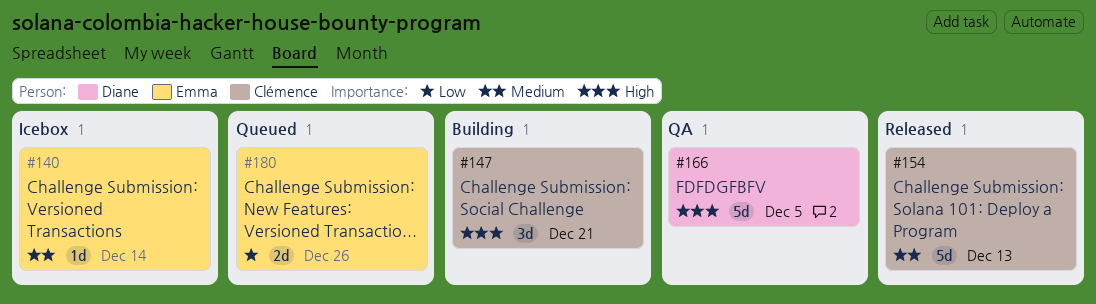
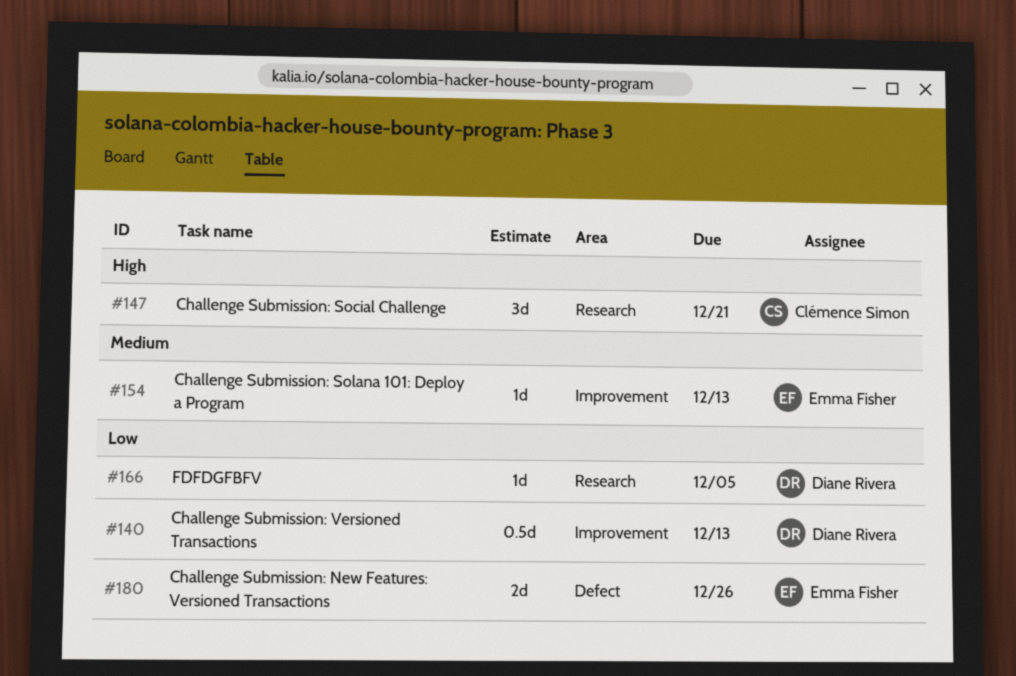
#140, owner: Emma Fisher -> Diane Rivera
#140, priority: Medium -> Low
#140, estimate: 1d -> 0.5d
#140, due: Dec 14 -> Dec 13
#154, owner: Clémence Simon -> Emma Fisher
#154, estimate: 5d -> 1d
#166, priority: High -> Low
#166, estimate: 5d -> 1d

